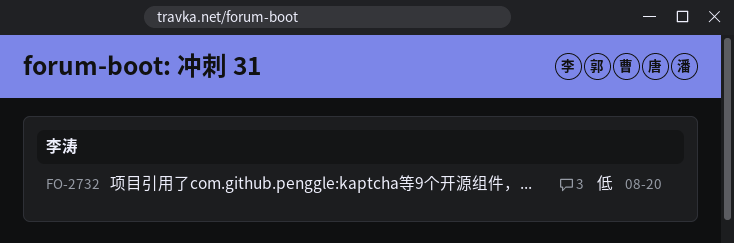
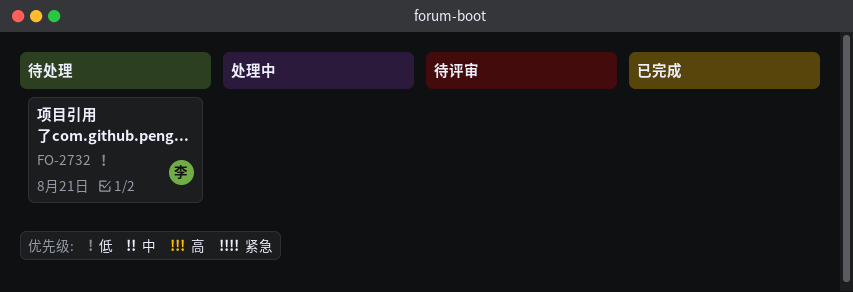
FO-2732, due: Aug 20 -> Aug 21

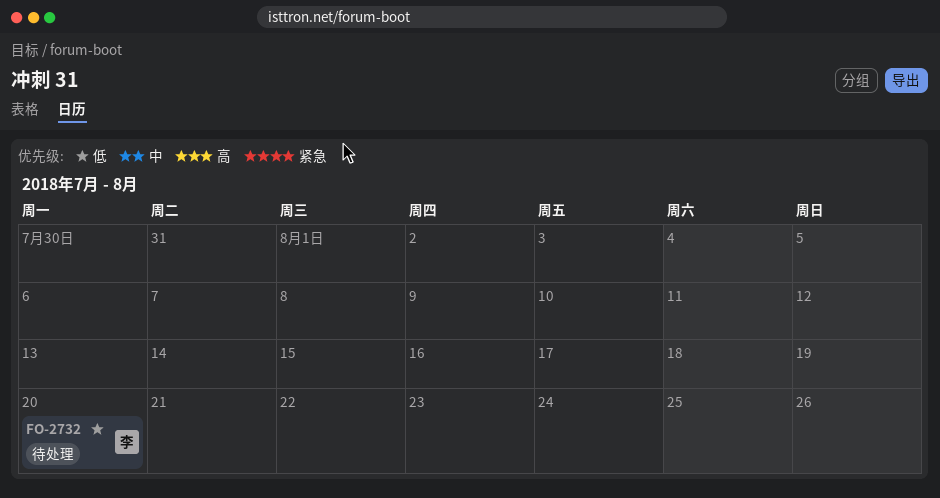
FO-2732, due: Aug 21 -> Aug 20

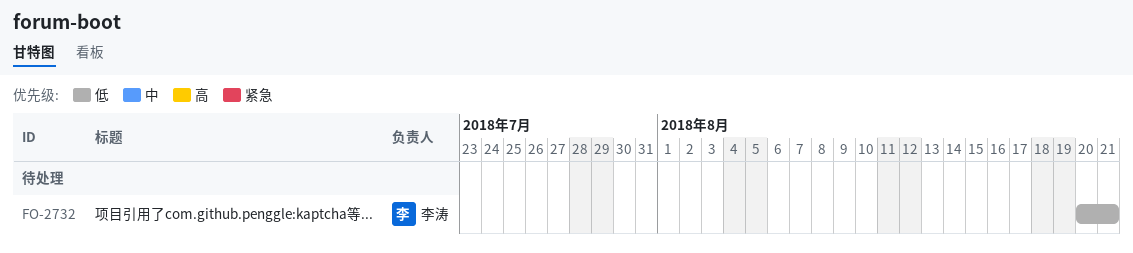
FO-2732, due: Aug 20 -> Aug 21

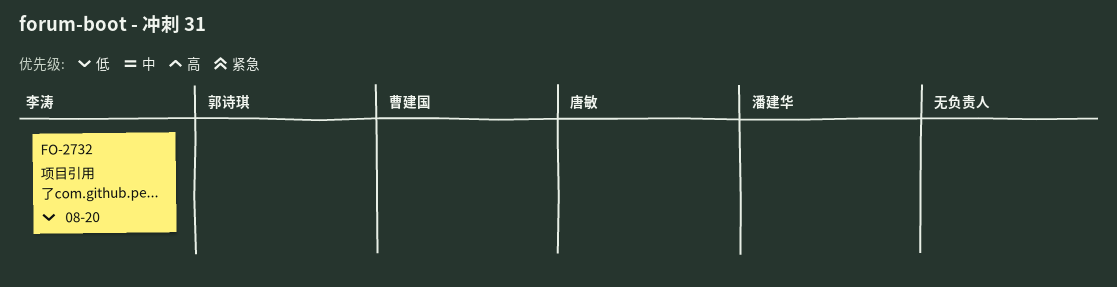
FO-2732, due: Aug 21 -> Aug 20

